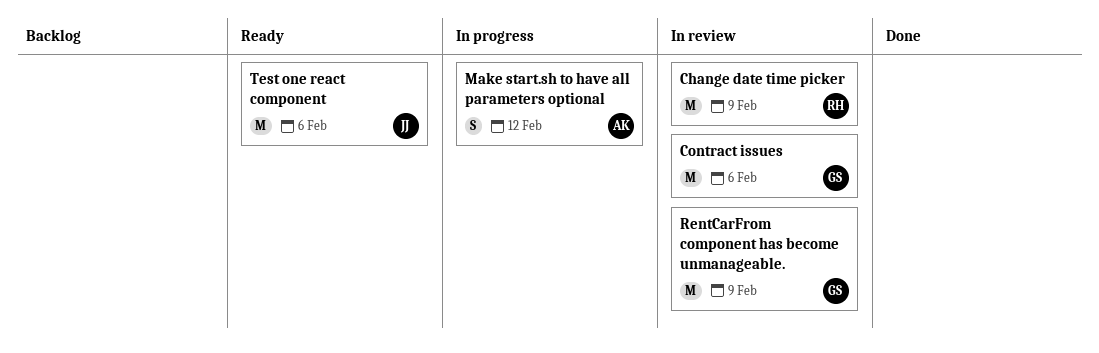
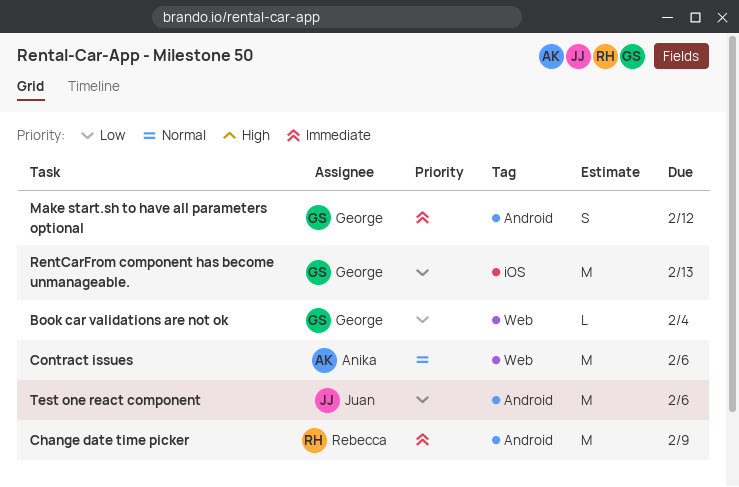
Book car validations are not ok: none -> present
Contract issues, owner: George -> Anika
Make start.sh to have all parameters optional, owner: Anika -> George
RentCarFrom component has become unmanageable., due: Feb 9 -> Feb 13

